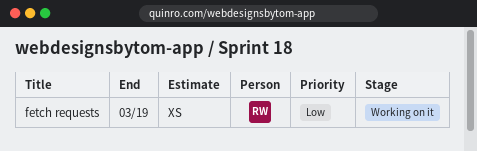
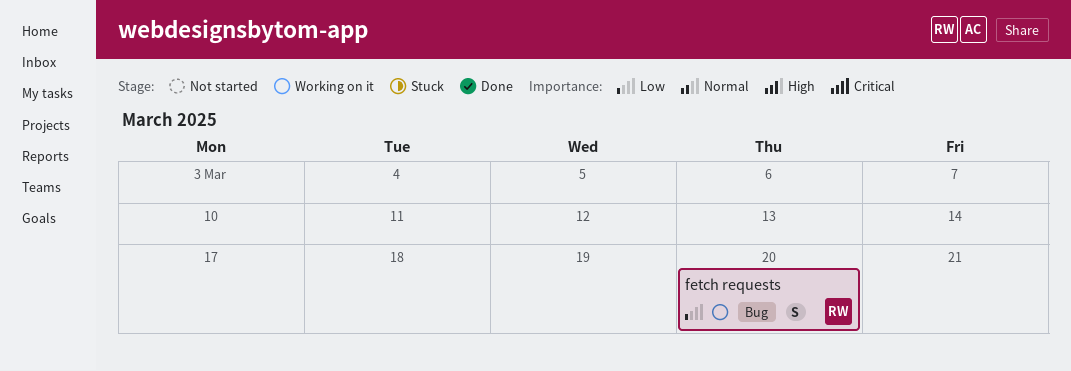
fetch requests, estimate: XS -> S
fetch requests, due: Mar 19 -> Mar 20

